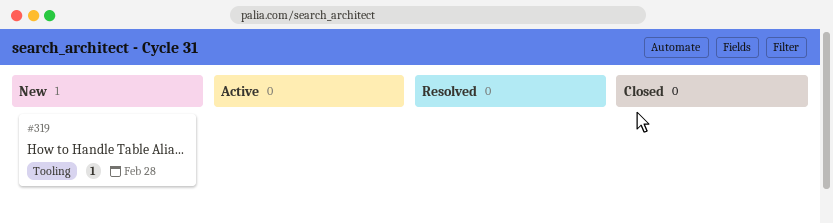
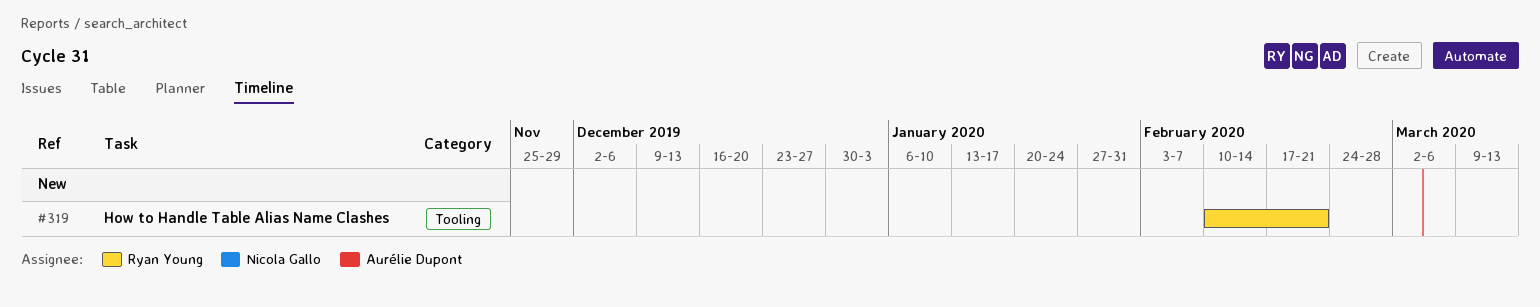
#319, due: Feb 28 -> Feb 21

